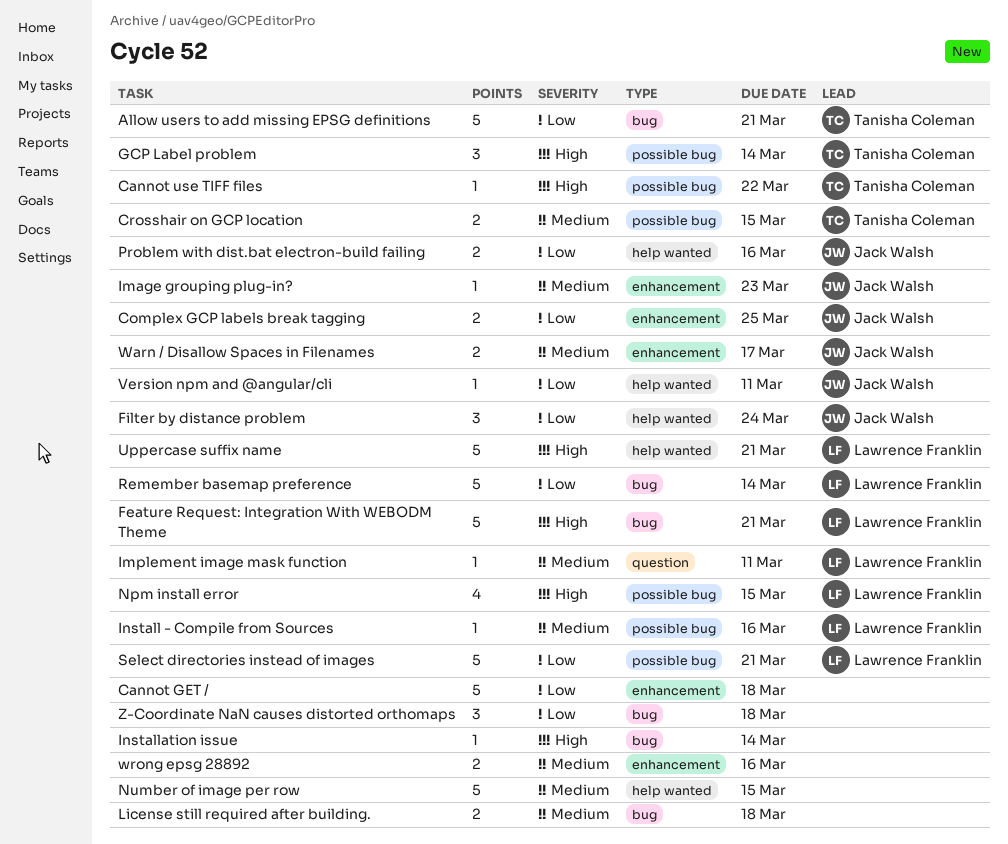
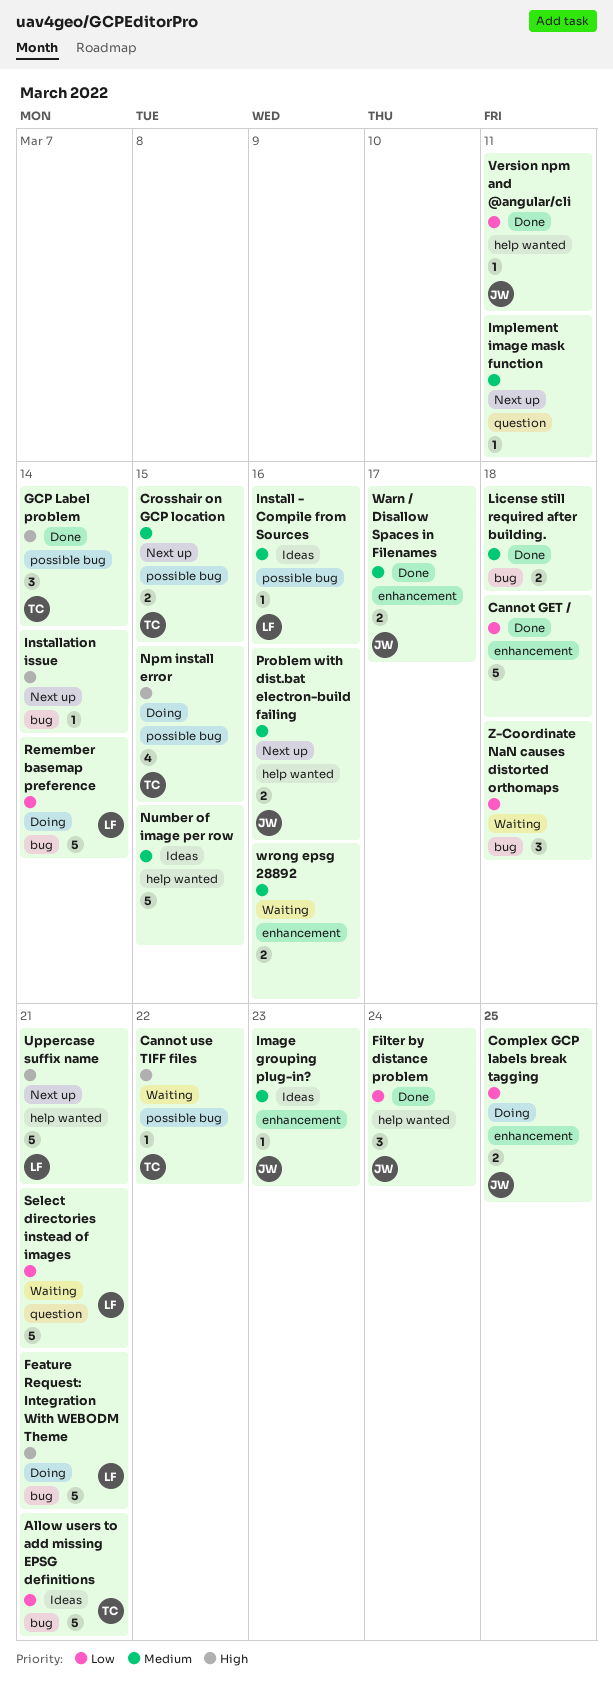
Implement image mask function, owner: Lawrence Franklin -> none
Npm install error, owner: Lawrence Franklin -> Tanisha Coleman
Problem with dist.bat electron-build failing, priority: Low -> Medium
Select directories instead of images, label: possible bug -> question

